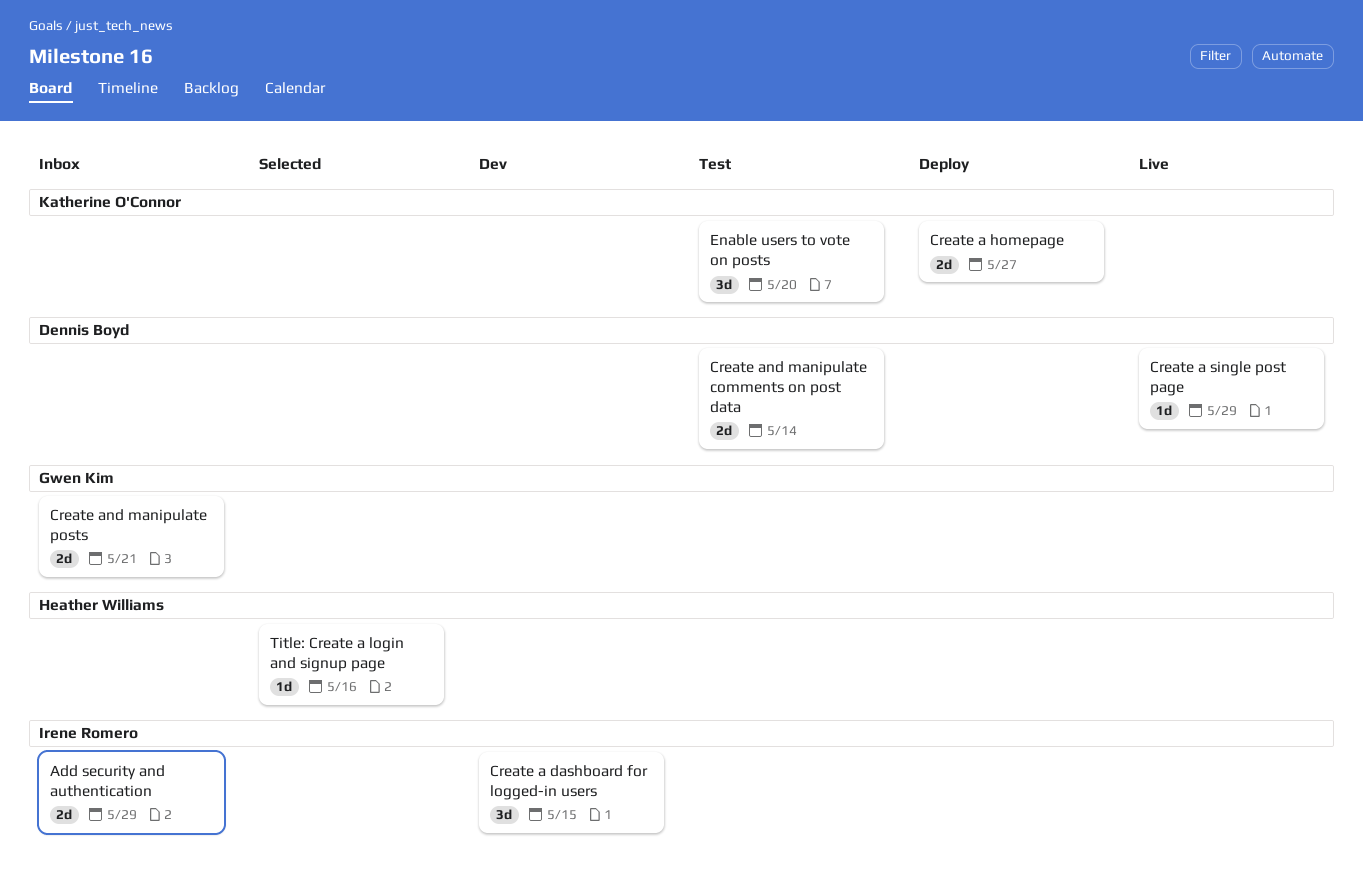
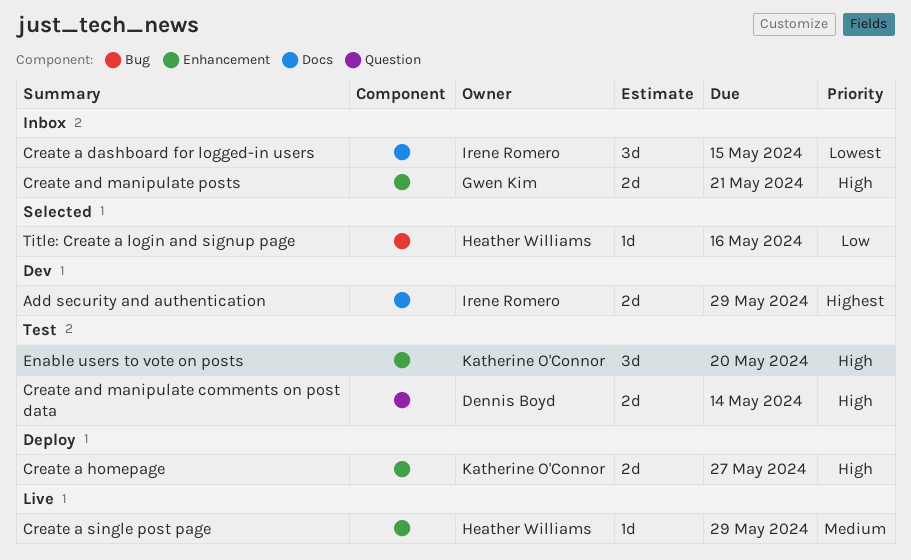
Add security and authentication, status: Inbox -> Dev
Create a dashboard for logged-in users, status: Dev -> Inbox
Create a single post page, owner: Dennis Boyd -> Heather Williams

